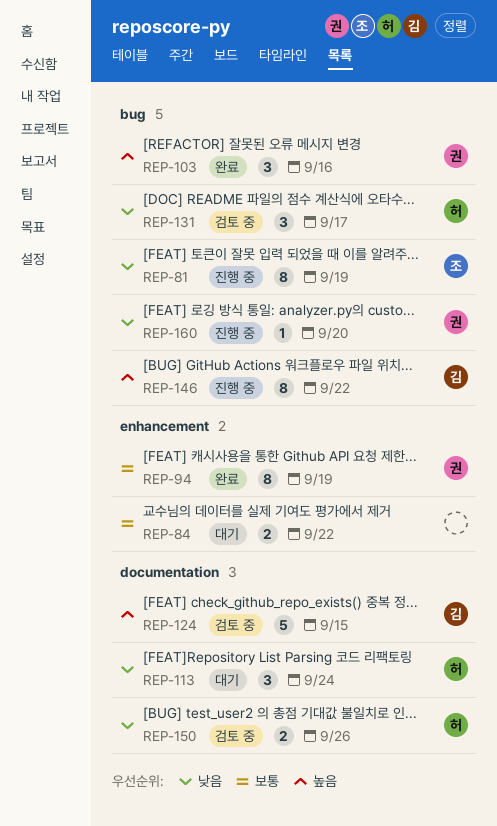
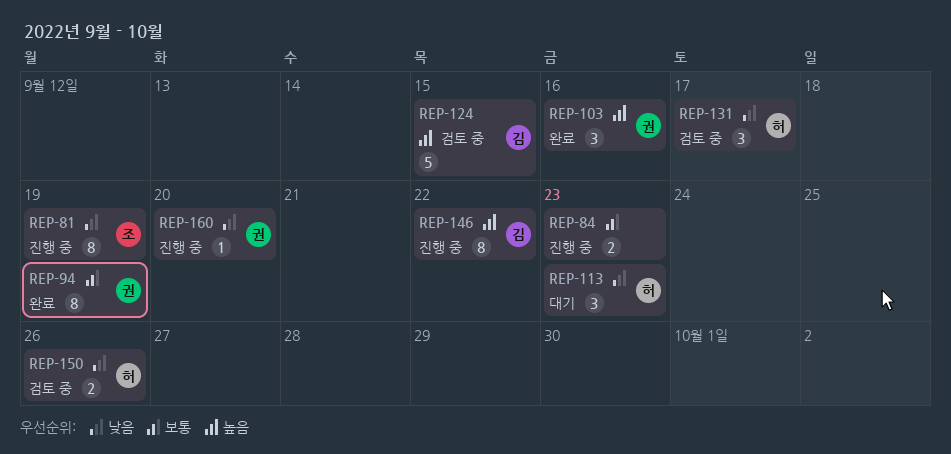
REP-84, status: 대기 -> 진행 중
REP-84, due: Sep 22 -> Sep 23
REP-113, due: Sep 24 -> Sep 23

